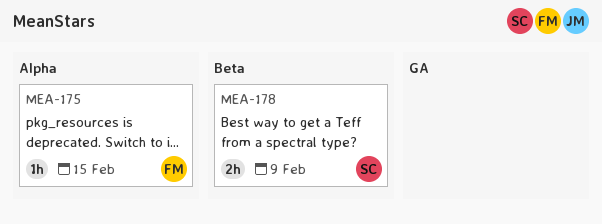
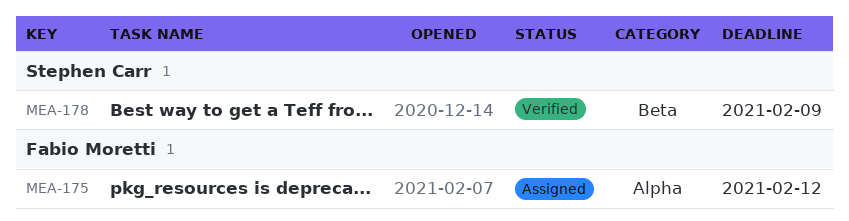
MEA-175, due: Feb 15 -> Feb 12

